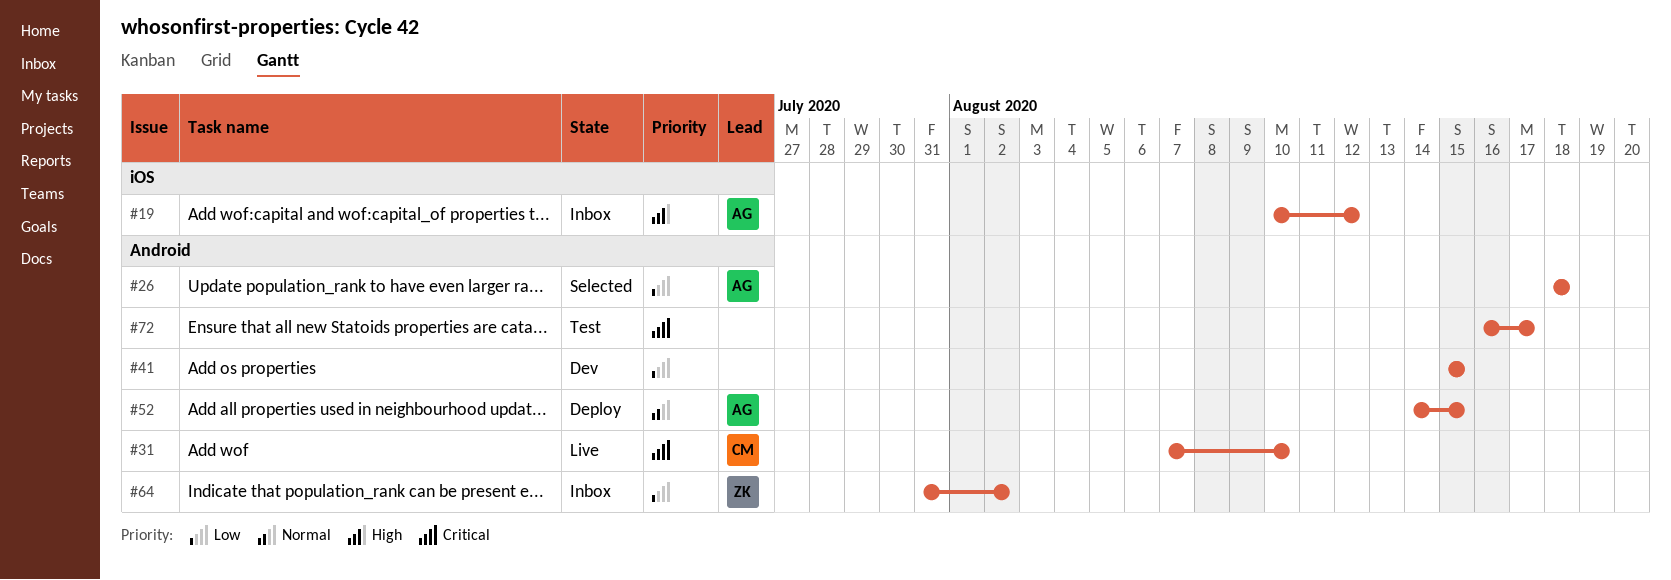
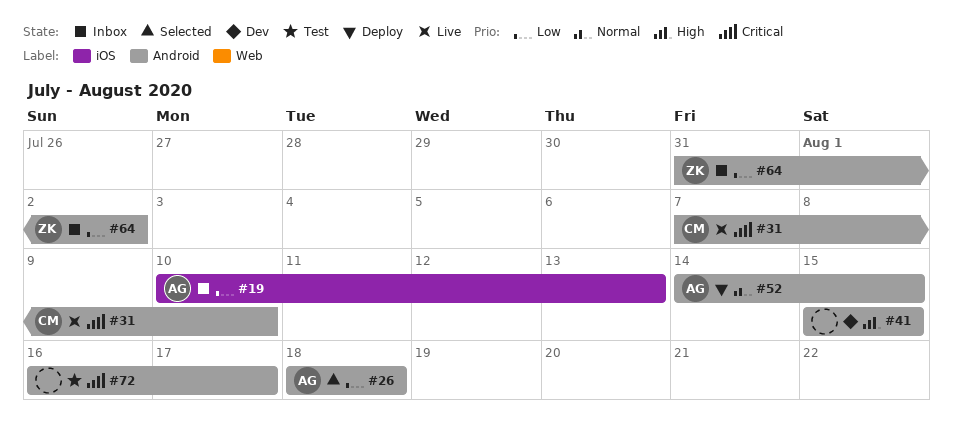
#19, priority: High -> Low
#19, due: Aug 12 -> Aug 13
#41, priority: Low -> High

